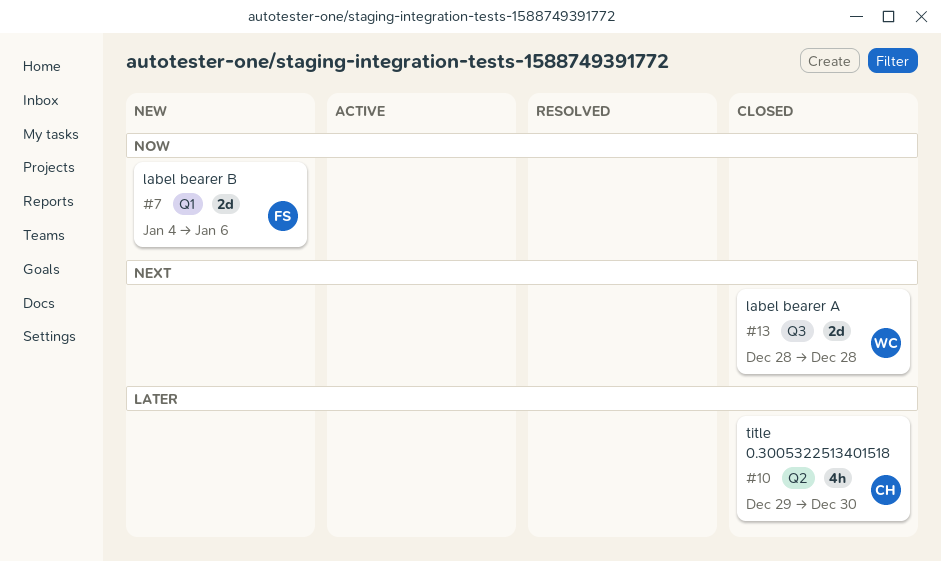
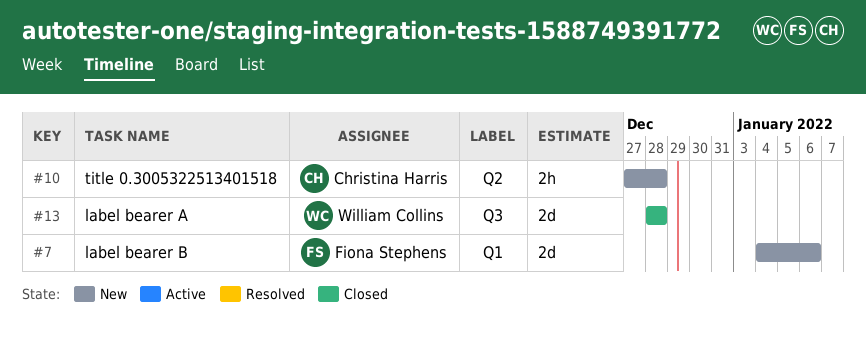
#10, status: Closed -> New
#10, estimate: 4h -> 2h
#10, start: Dec 29 -> Dec 27
#10, due: Dec 30 -> Dec 28

